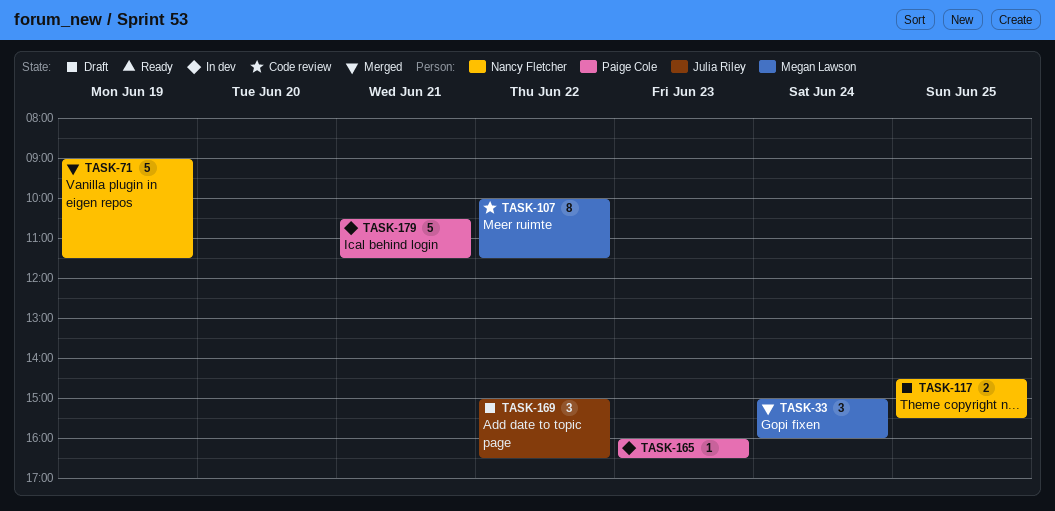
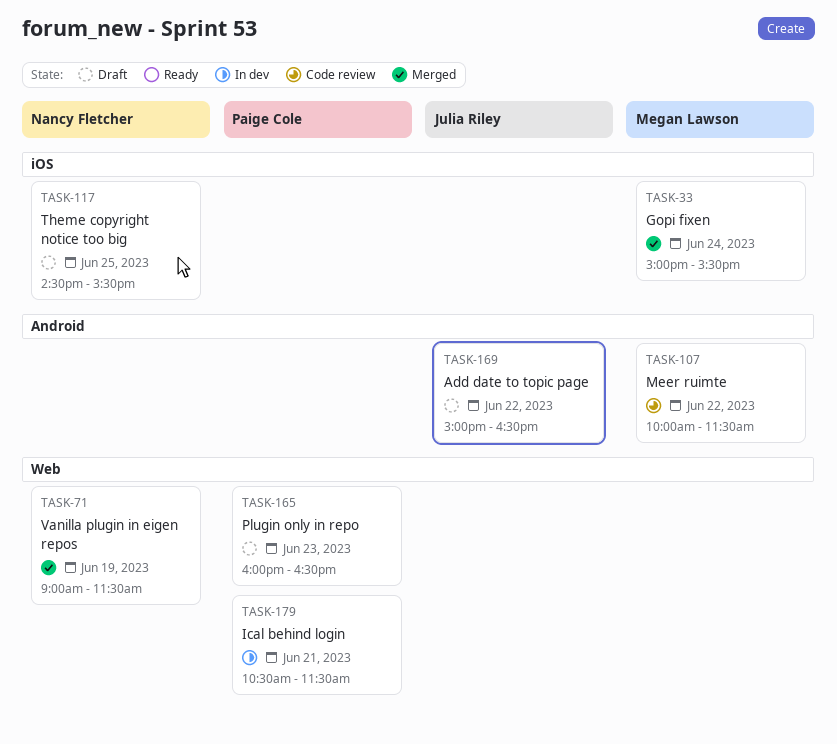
TASK-33, ends: 16:00 -> 15:30
TASK-165, status: In dev -> Draft

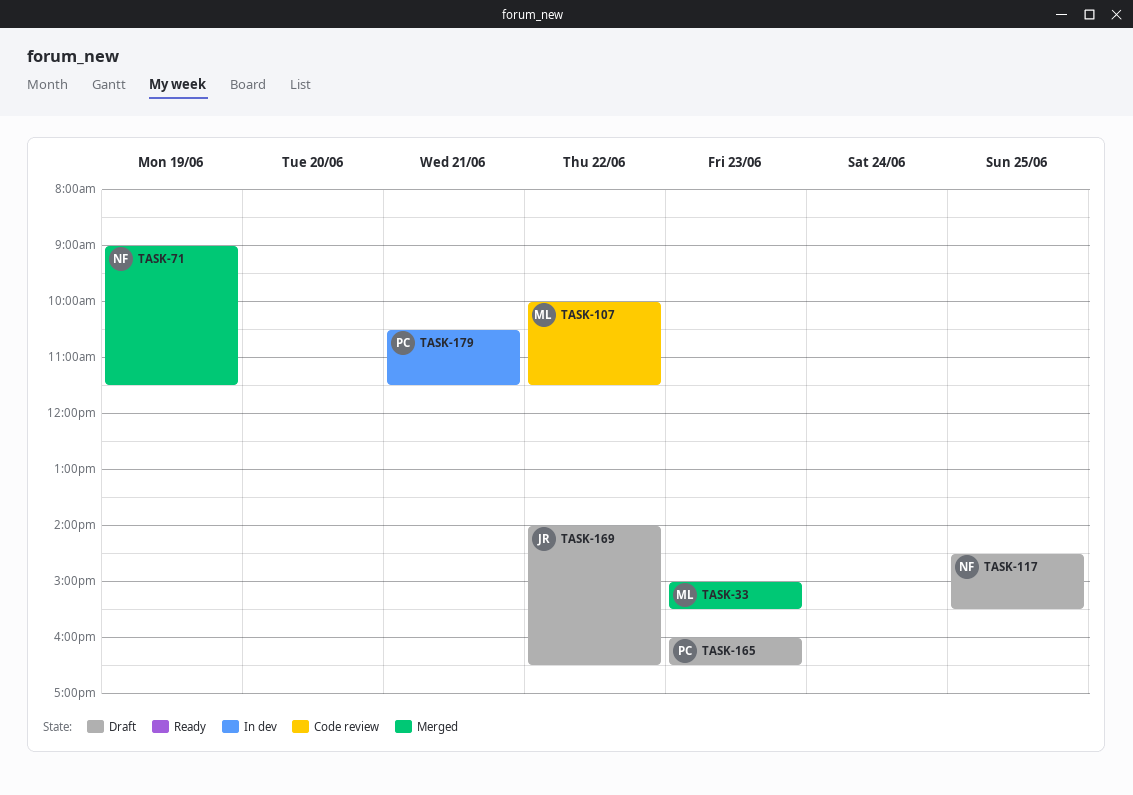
TASK-33, day: Jun 24 -> Jun 23
TASK-169, begins: 15:00 -> 14:00

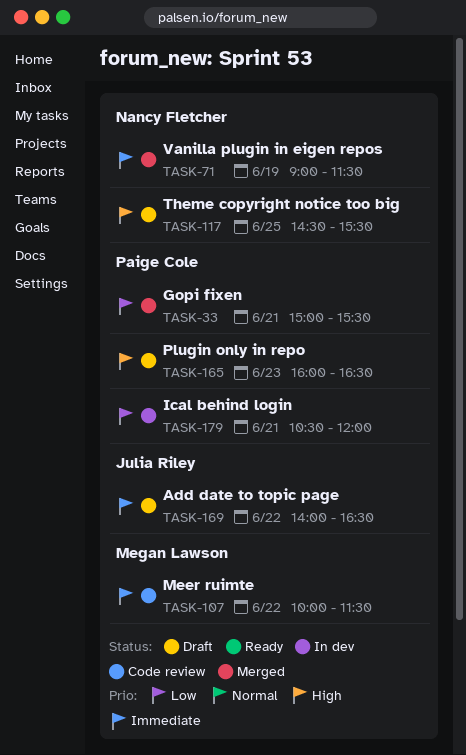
TASK-33, owner: Megan Lawson -> Paige Cole
TASK-33, day: Jun 23 -> Jun 21
TASK-179, ends: 11:30 -> 12:00

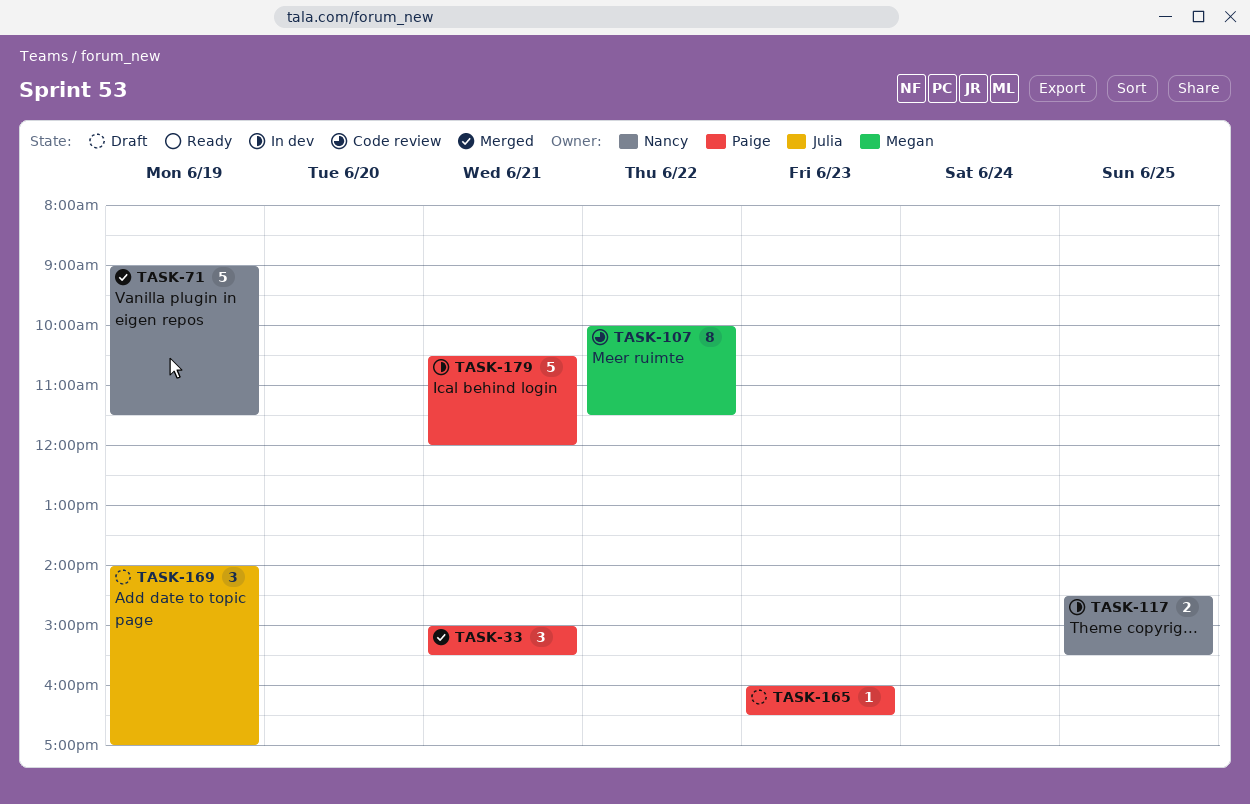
TASK-117, status: Draft -> In dev
TASK-169, day: Jun 22 -> Jun 19
TASK-169, ends: 16:30 -> 17:00

